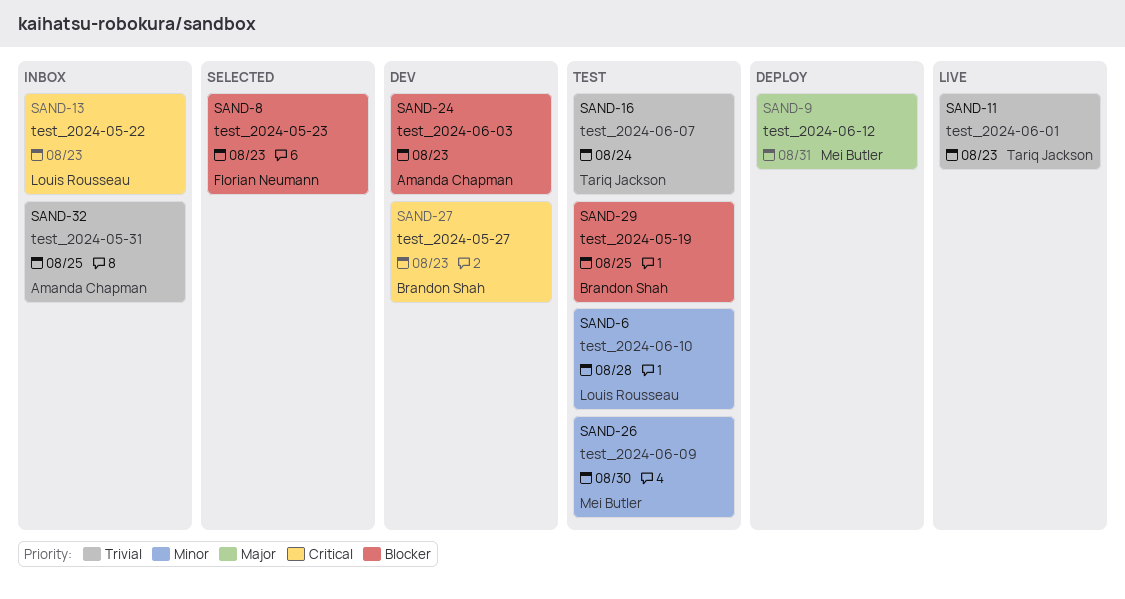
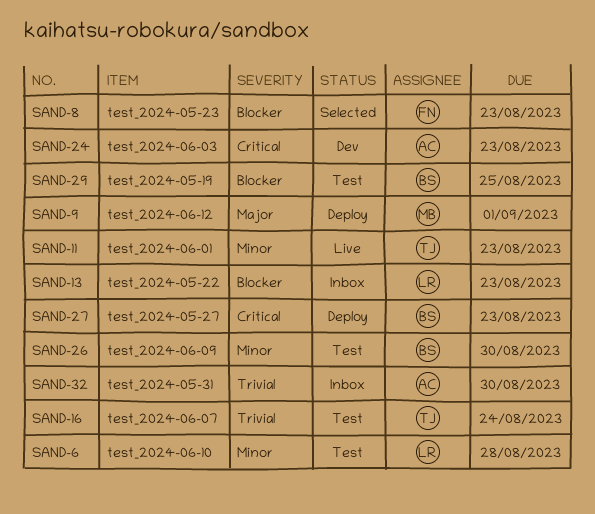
SAND-9, due: Aug 31 -> Sep 1
SAND-11, priority: Trivial -> Minor
SAND-13, priority: Critical -> Blocker
SAND-24, priority: Blocker -> Critical
SAND-26, owner: Mei Butler -> Brandon Shah
SAND-27, status: Dev -> Deploy
SAND-32, due: Aug 25 -> Aug 30

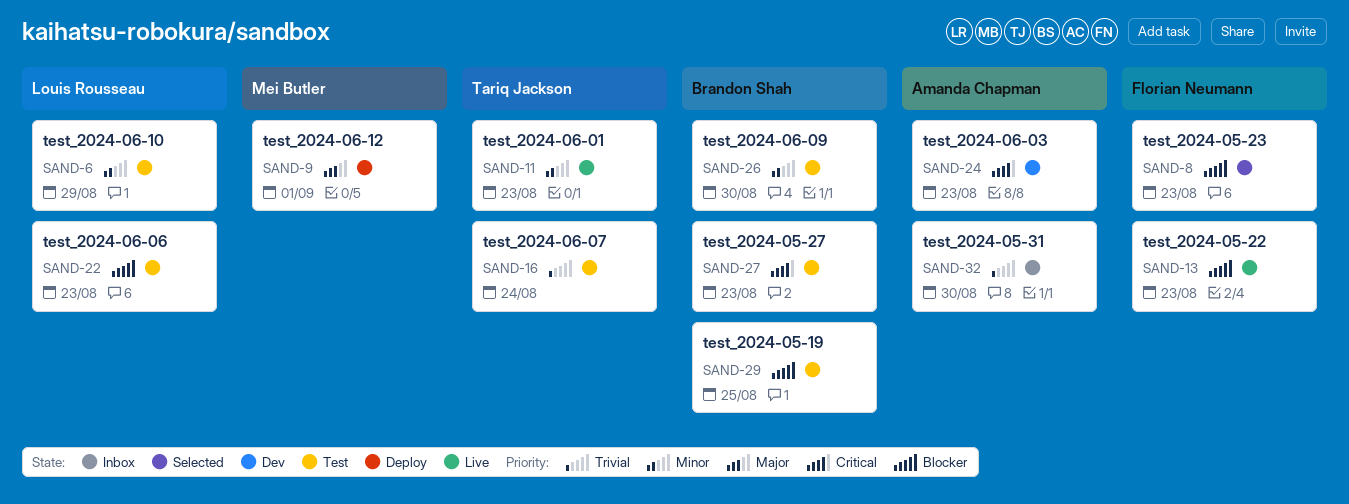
SAND-6, due: Aug 28 -> Aug 29
SAND-13, status: Inbox -> Live
SAND-13, owner: Louis Rousseau -> Florian Neumann
SAND-22: none -> present
SAND-27, status: Deploy -> Test

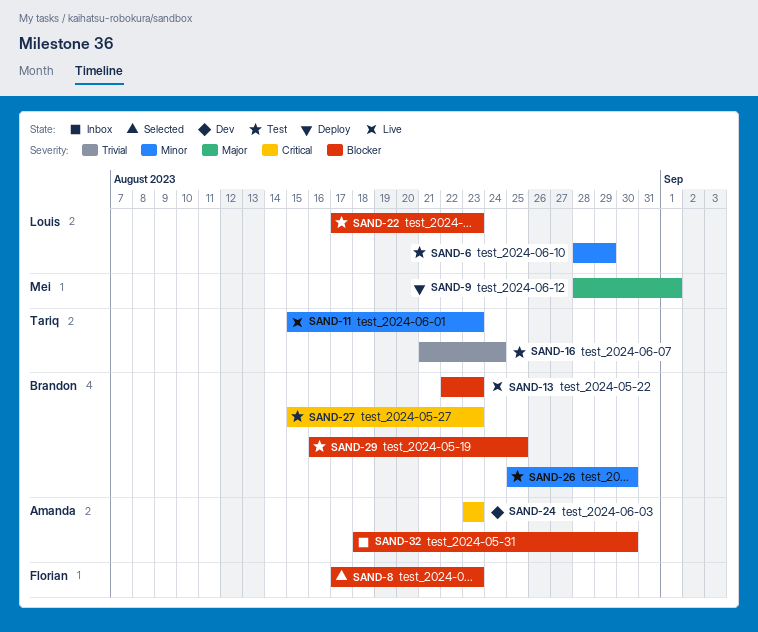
SAND-13, owner: Florian Neumann -> Brandon Shah
SAND-32, priority: Trivial -> Blocker

